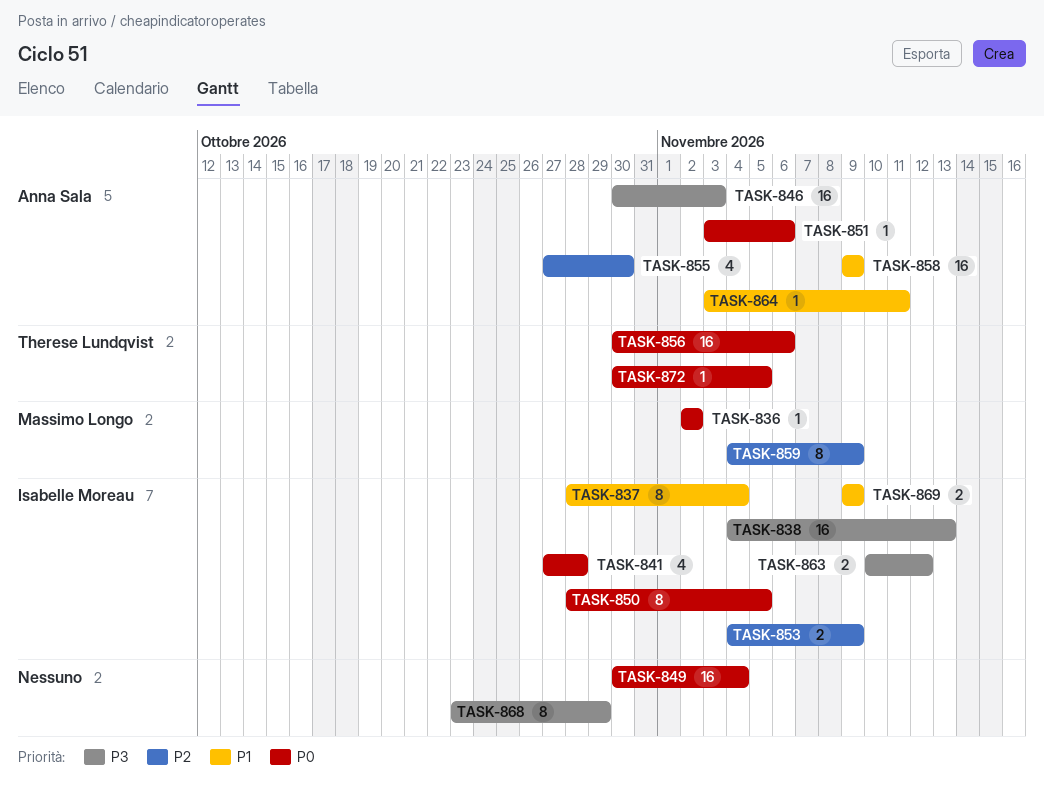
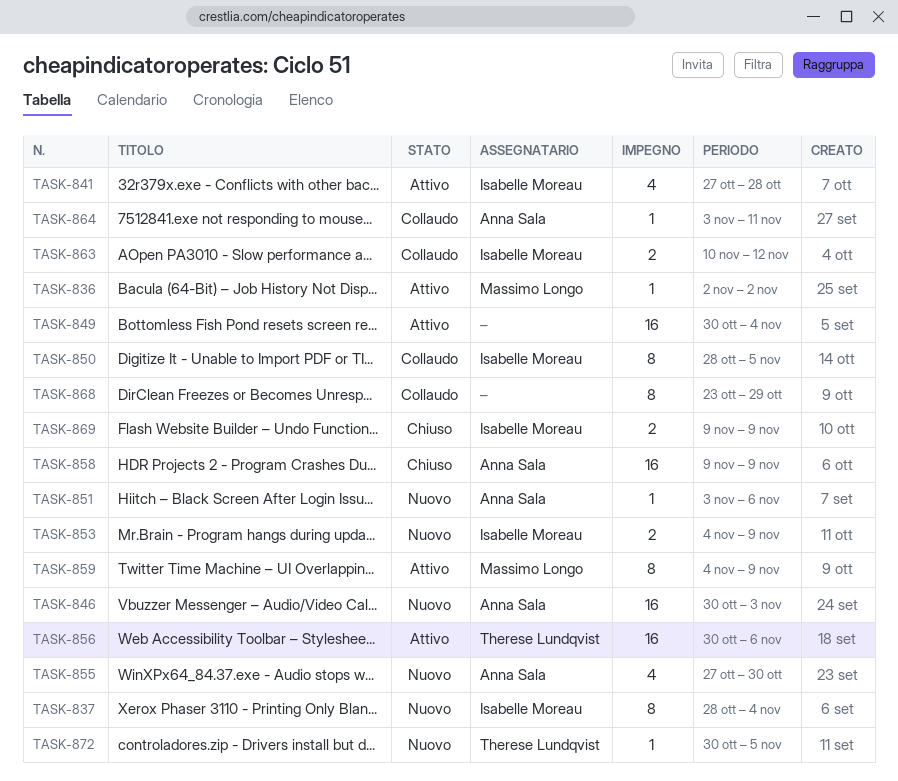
TASK-838: present -> none

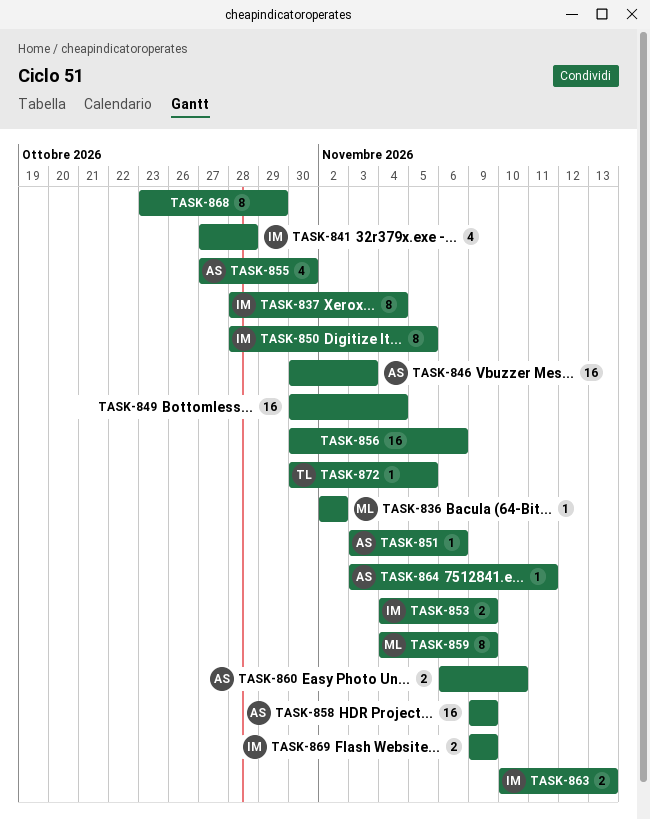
TASK-856, owner: Therese Lundqvist -> none
TASK-860: none -> present
TASK-863, due: Nov 12 -> Nov 13

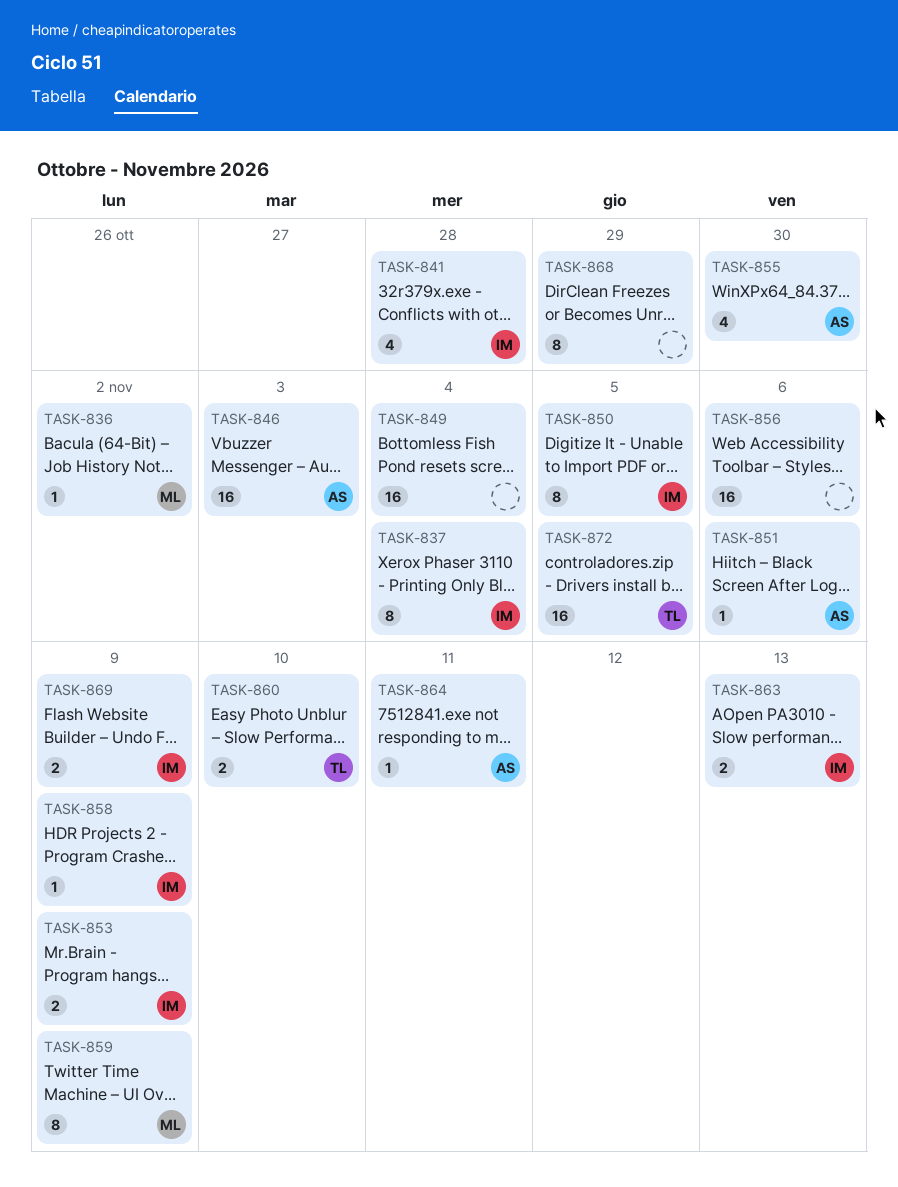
TASK-858, owner: AS -> IM
TASK-858, estimate: 16 -> 1
TASK-860, owner: AS -> TL
TASK-872, estimate: 1 -> 16

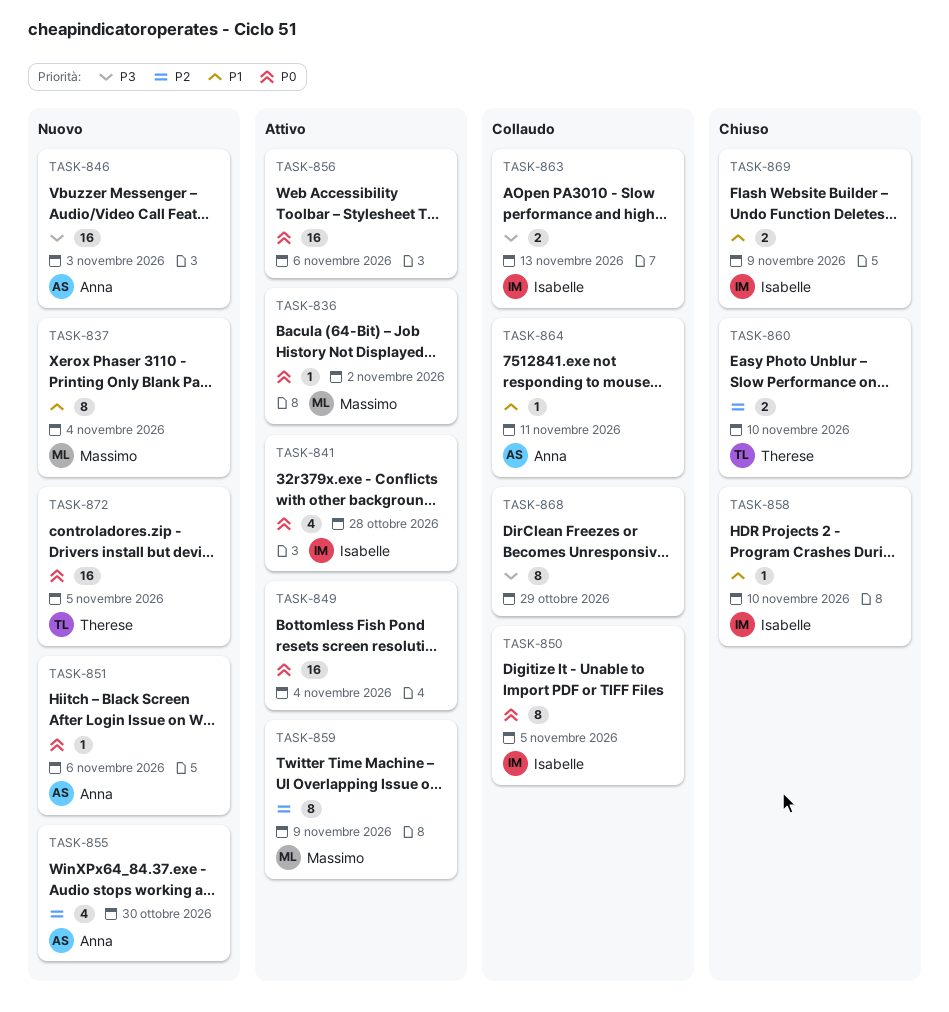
TASK-837, owner: Isabelle -> Massimo
TASK-853: present -> none
TASK-858, due: Nov 9 -> Nov 10

